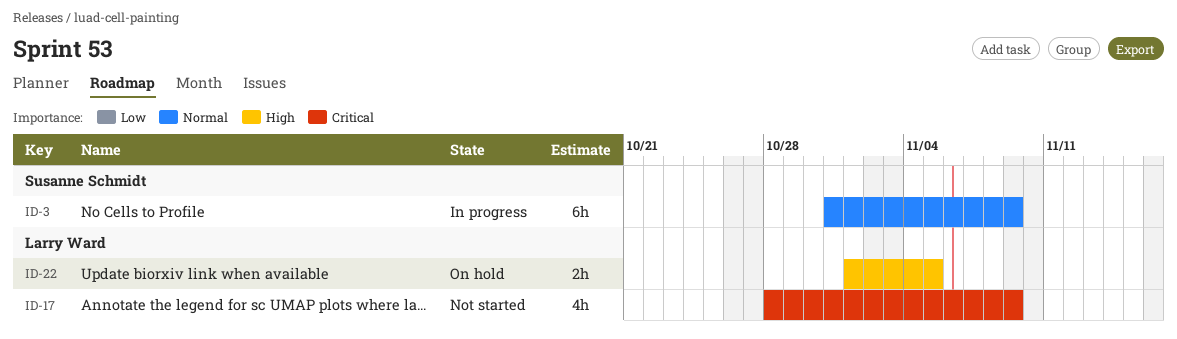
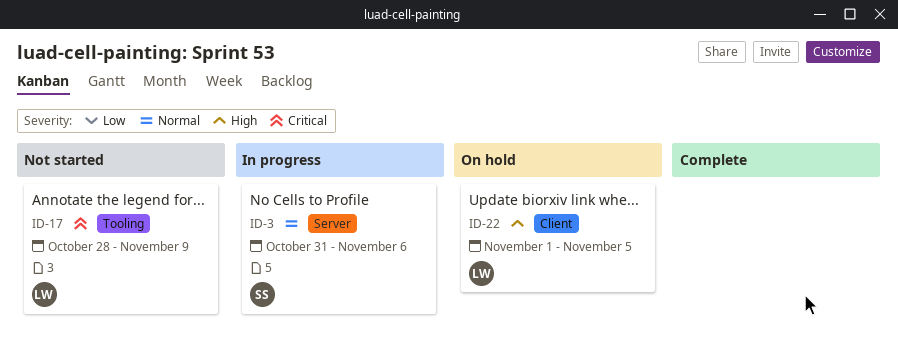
ID-3, due: Nov 9 -> Nov 6

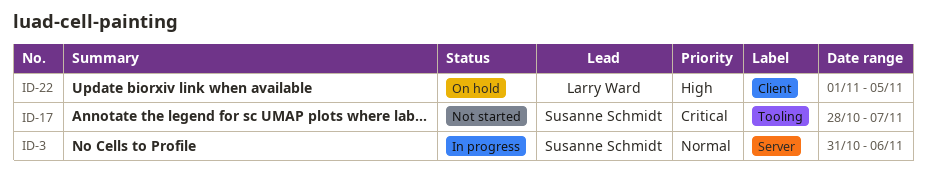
ID-17, owner: Larry Ward -> Susanne Schmidt
ID-17, due: Nov 9 -> Nov 7

